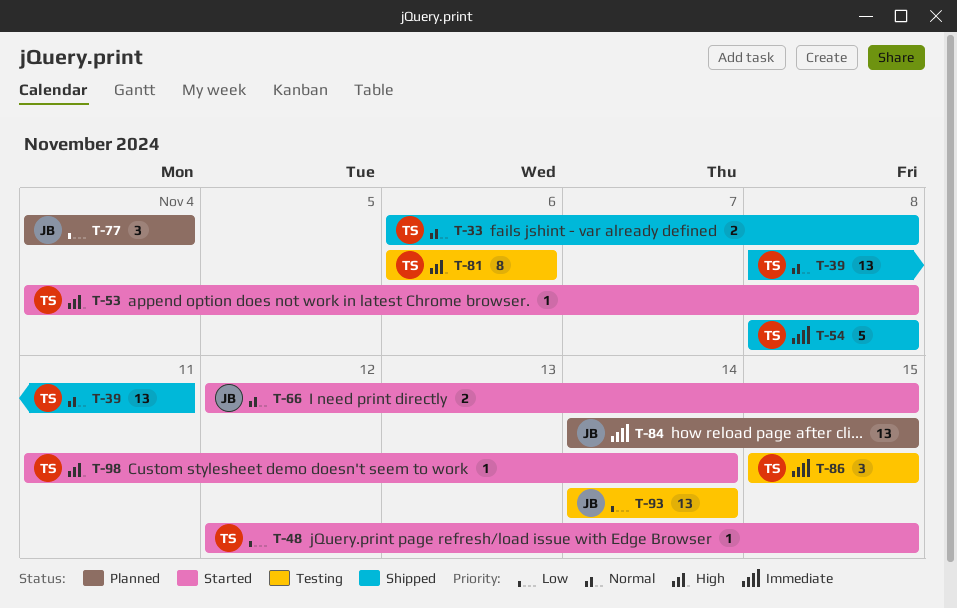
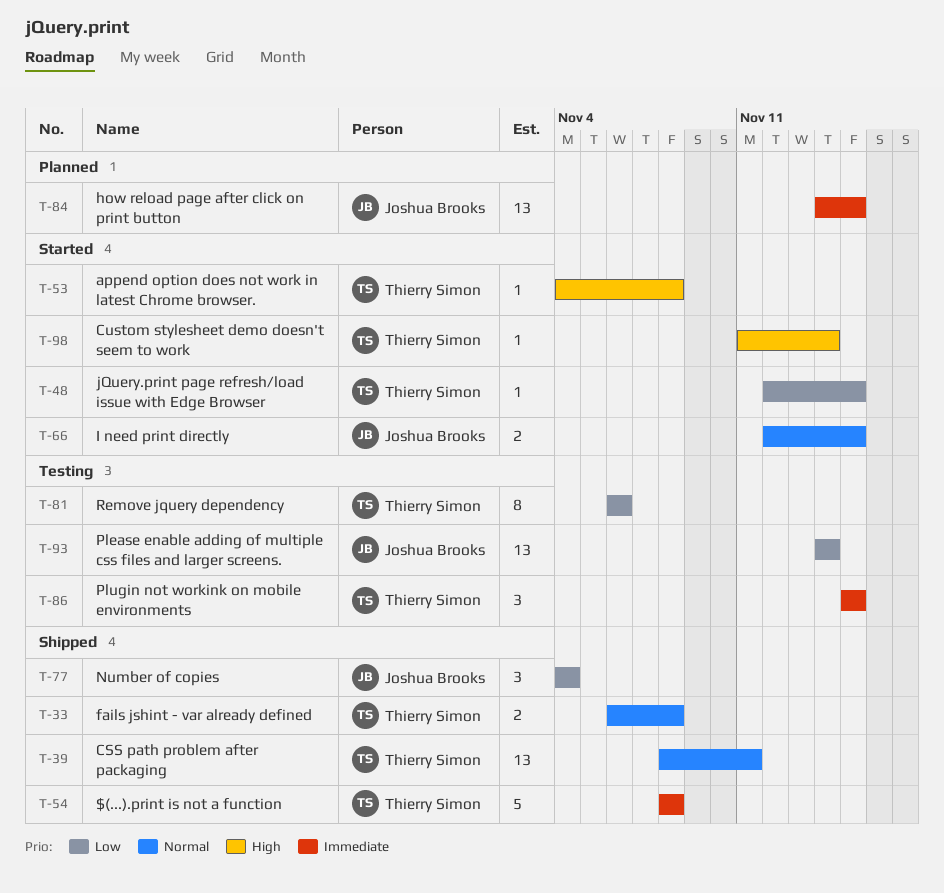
T-77, status: Planned -> Shipped
T-81, priority: High -> Low

